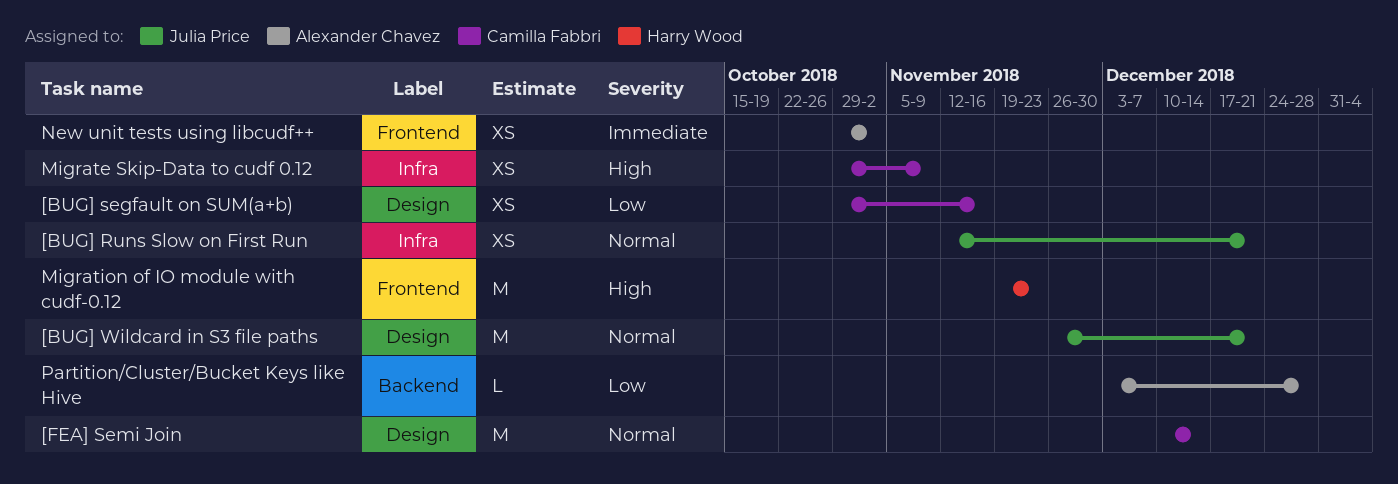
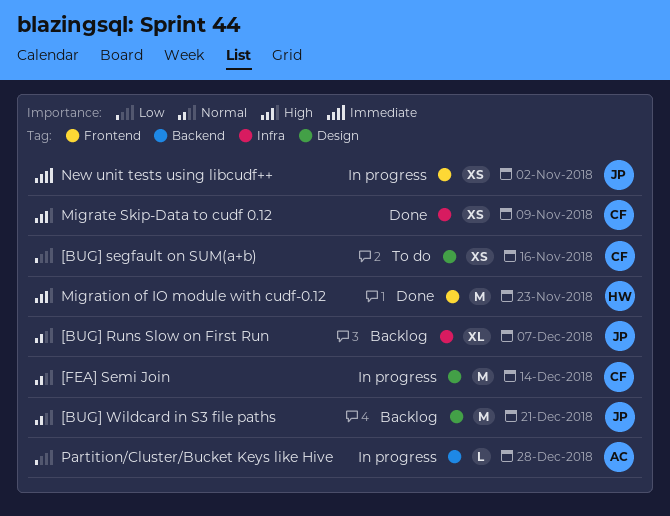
[BUG] Runs Slow on First Run, estimate: XS -> XL
[BUG] Runs Slow on First Run, due: Dec 21 -> Dec 7
New unit tests using libcudf++, owner: Alexander Chavez -> Julia Price

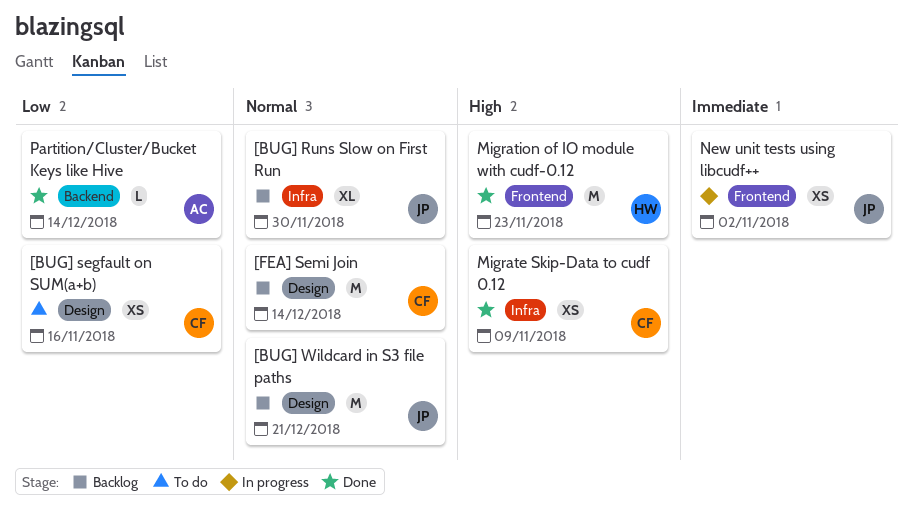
[BUG] Runs Slow on First Run, due: Dec 7 -> Nov 30
[FEA] Semi Join, status: In progress -> Backlog
Partition/Cluster/Bucket Keys like Hive, status: In progress -> Done
Partition/Cluster/Bucket Keys like Hive, due: Dec 28 -> Dec 14

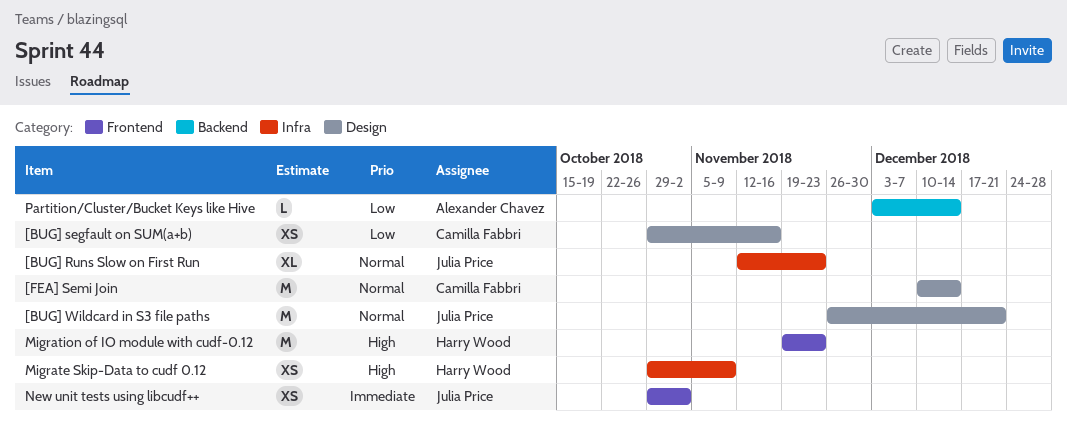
[BUG] Runs Slow on First Run, due: Nov 30 -> Nov 23
Migrate Skip-Data to cudf 0.12, owner: Camilla Fabbri -> Harry Wood

